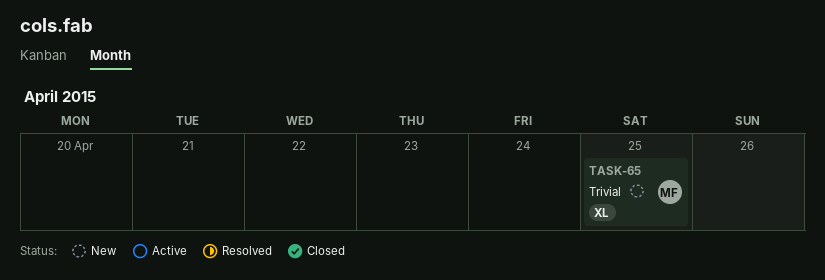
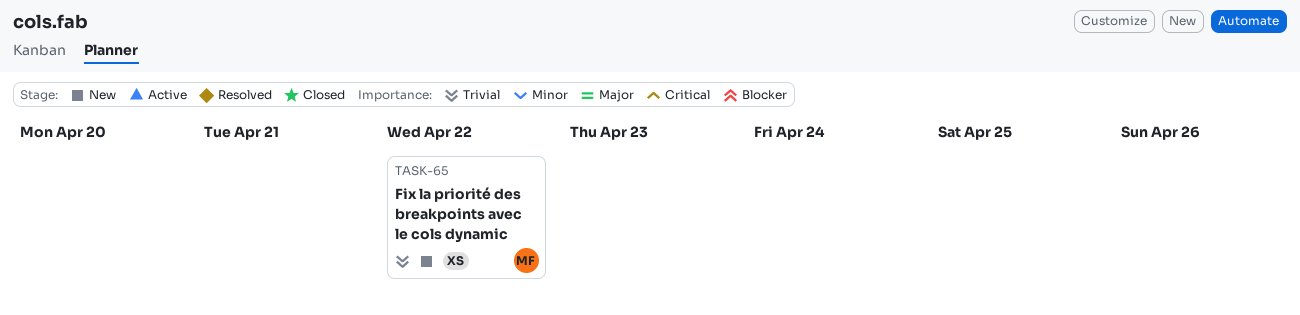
TASK-65, estimate: XL -> XS
TASK-65, due: Apr 25 -> Apr 22

